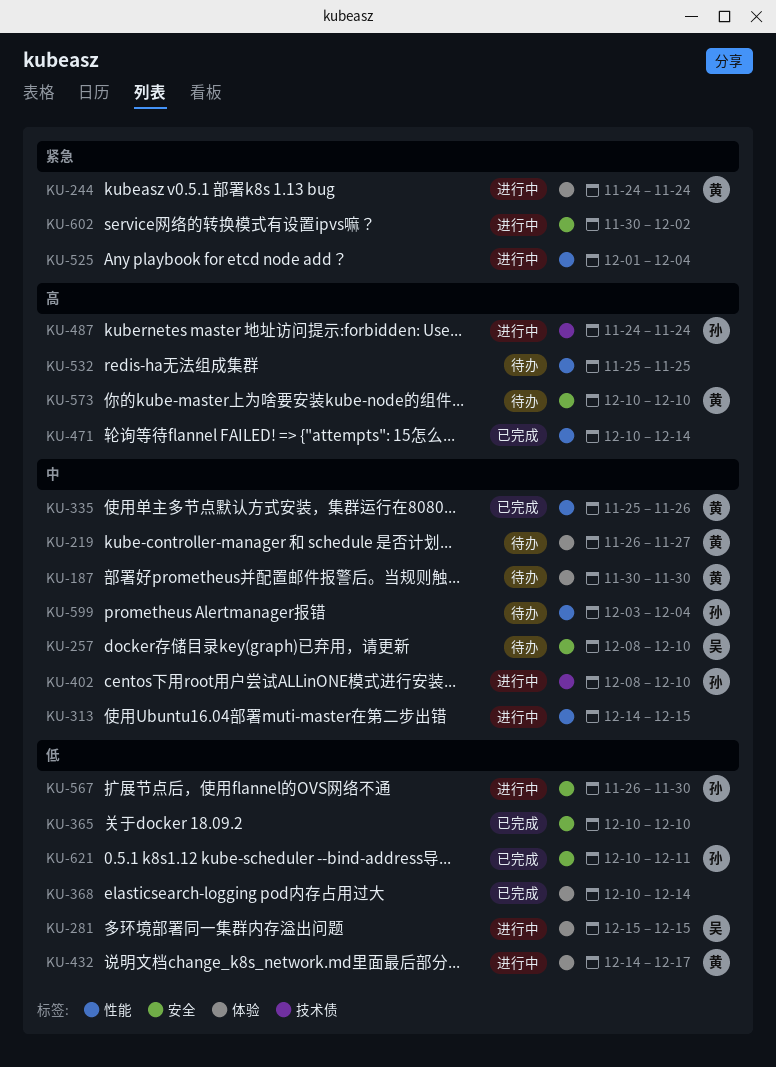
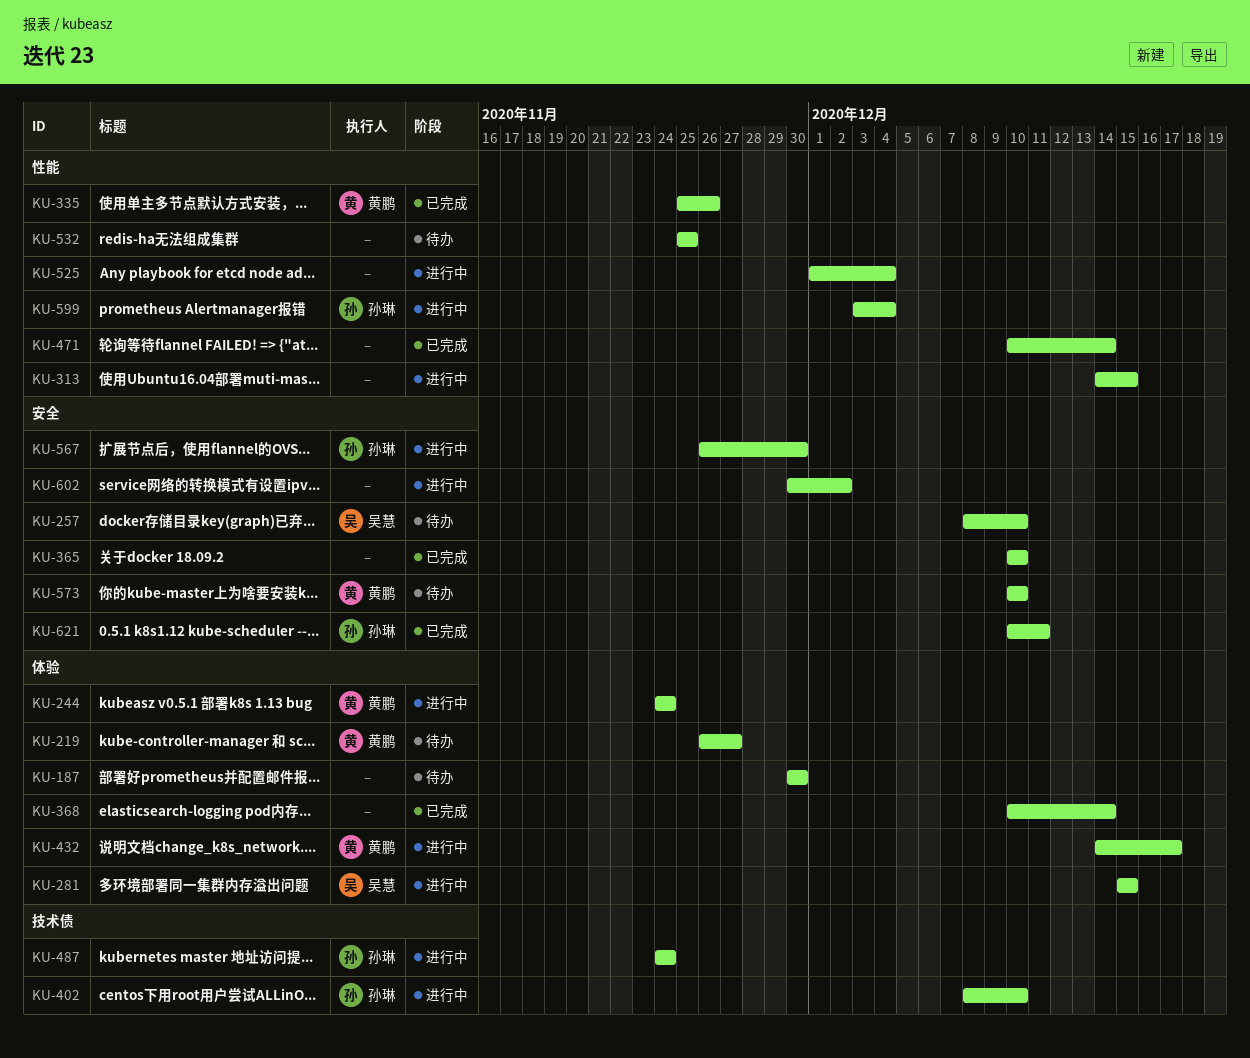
KU-187, owner: 黄鹏 -> none
KU-599, status: 待办 -> 进行中

